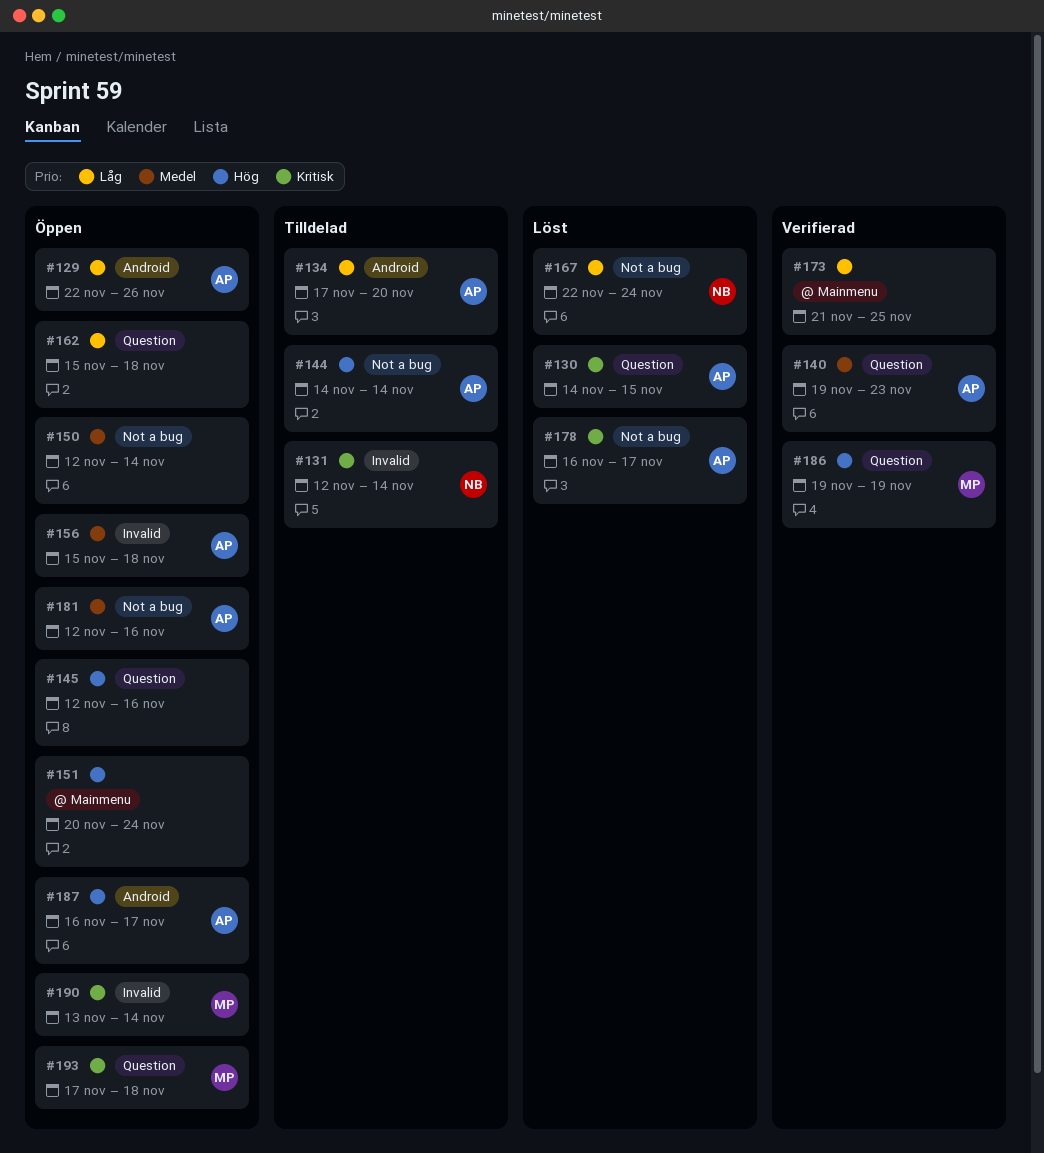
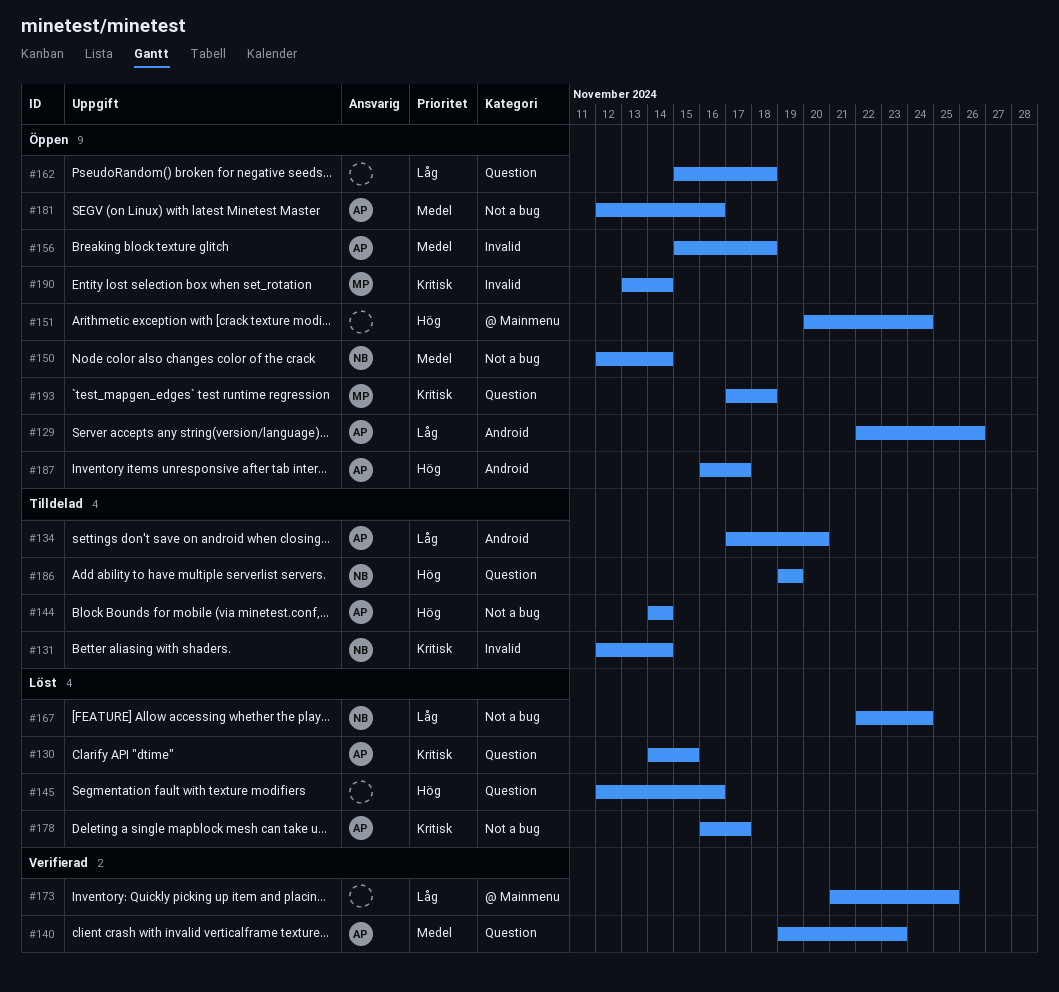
#145, status: Öppen -> Löst
#150, owner: none -> NB
#186, status: Verifierad -> Tilldelad
#186, owner: MP -> NB

